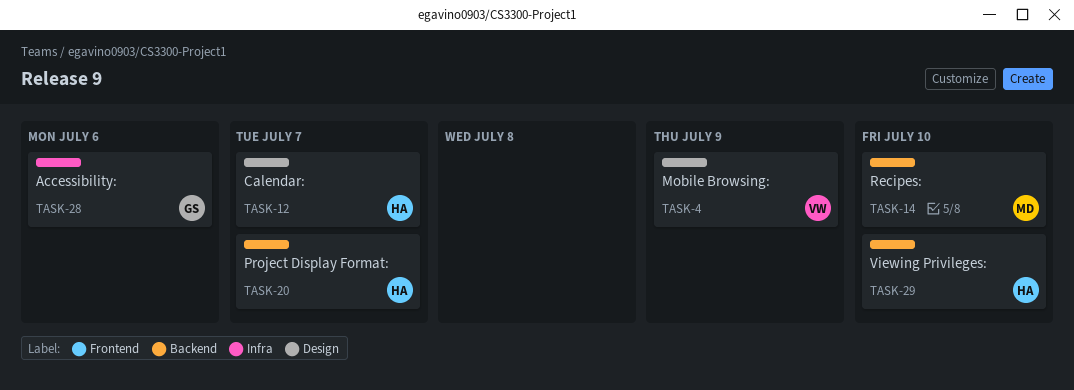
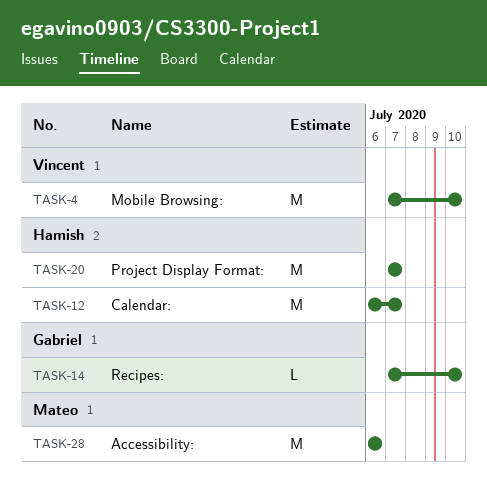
TASK-4, due: Jul 9 -> Jul 10
TASK-14, owner: Mateo -> Gabriel
TASK-28, owner: Gabriel -> Mateo
TASK-29: present -> none

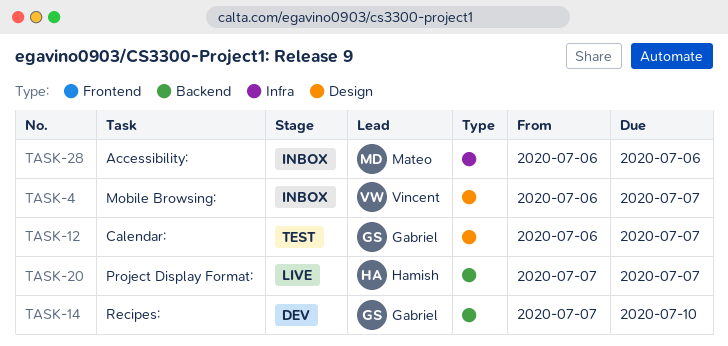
TASK-4, start: Jul 7 -> Jul 6
TASK-4, due: Jul 10 -> Jul 7
TASK-12, owner: Hamish -> Gabriel

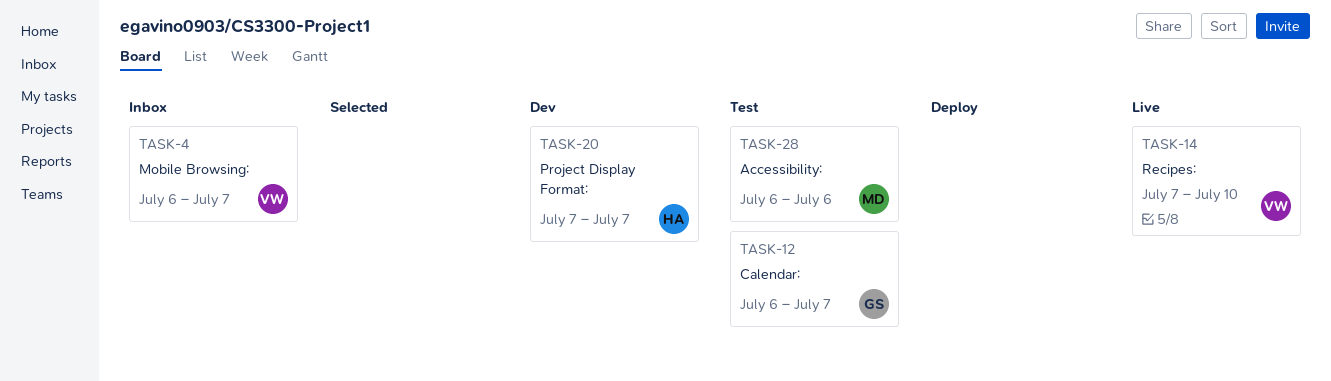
TASK-14, status: Dev -> Live
TASK-14, owner: Gabriel -> Vincent
TASK-20, status: Live -> Dev
TASK-28, status: Inbox -> Test

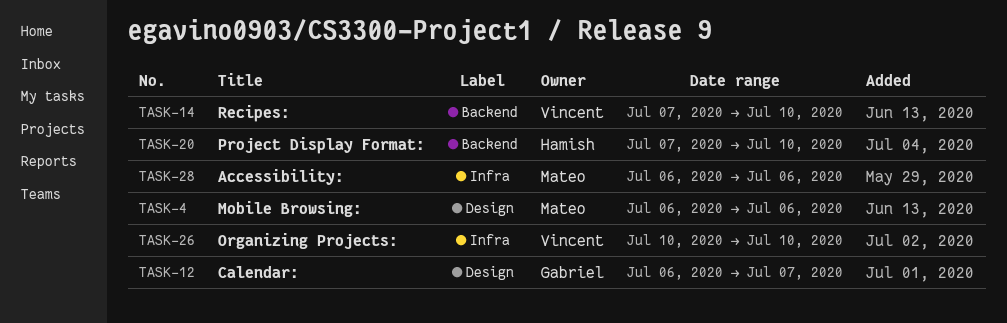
TASK-4, owner: Vincent -> Mateo
TASK-4, due: Jul 7 -> Jul 6
TASK-20, due: Jul 7 -> Jul 10
TASK-26: none -> present

